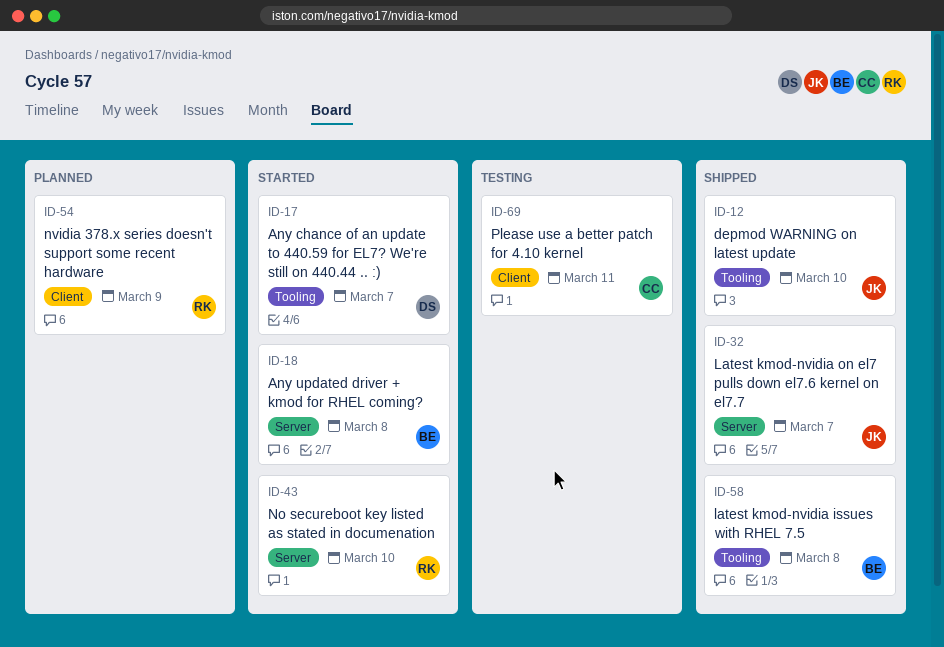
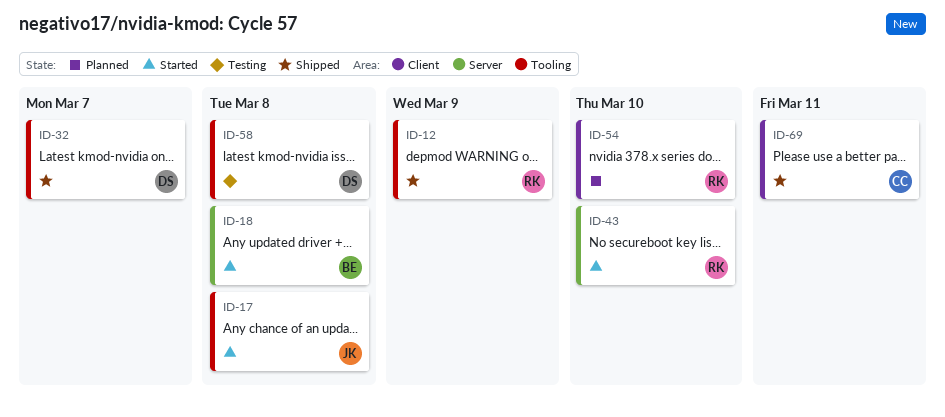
ID-12, owner: JK -> RK
ID-12, due: Mar 10 -> Mar 9
ID-17, owner: DS -> JK
ID-17, due: Mar 7 -> Mar 8
ID-32, owner: JK -> DS
ID-32, label: Server -> Tooling
ID-54, due: Mar 9 -> Mar 10
ID-58, status: Shipped -> Testing
ID-58, owner: BE -> DS
ID-69, status: Testing -> Shipped

